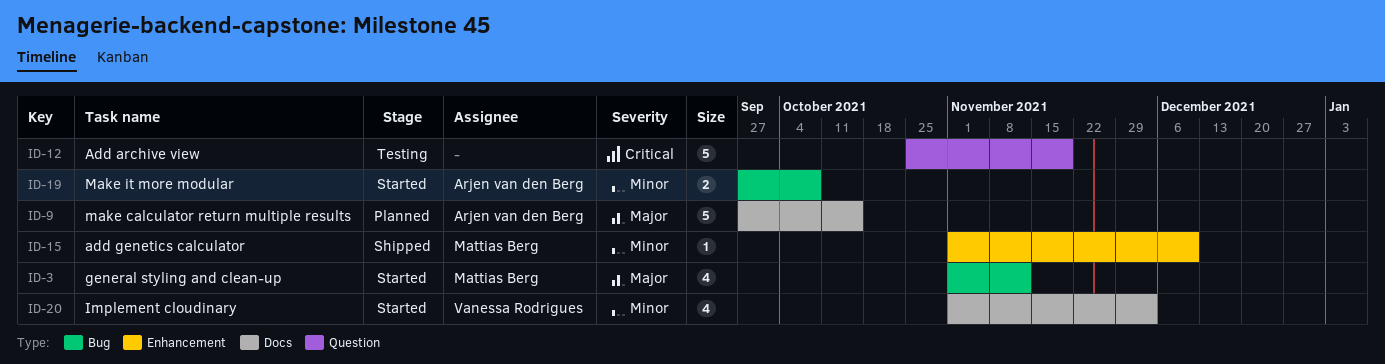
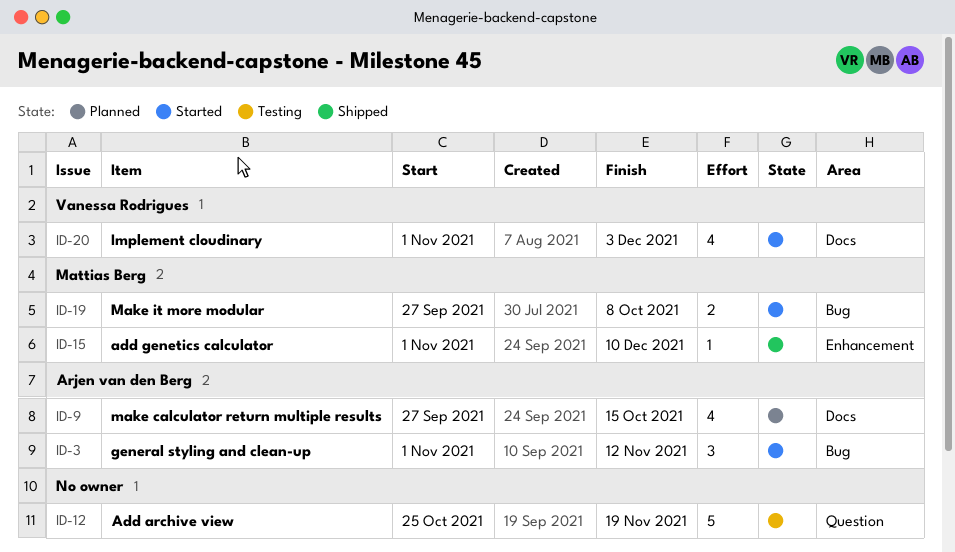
ID-3, owner: Mattias Berg -> Arjen van den Berg
ID-3, estimate: 4 -> 3
ID-9, estimate: 5 -> 4
ID-19, owner: Arjen van den Berg -> Mattias Berg

